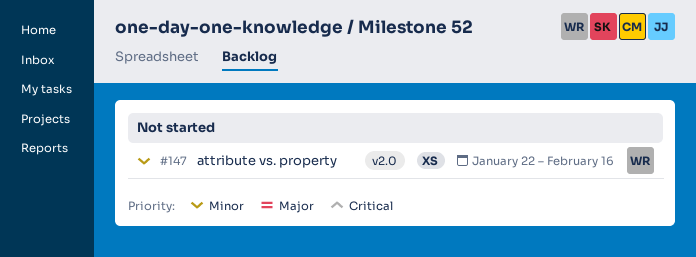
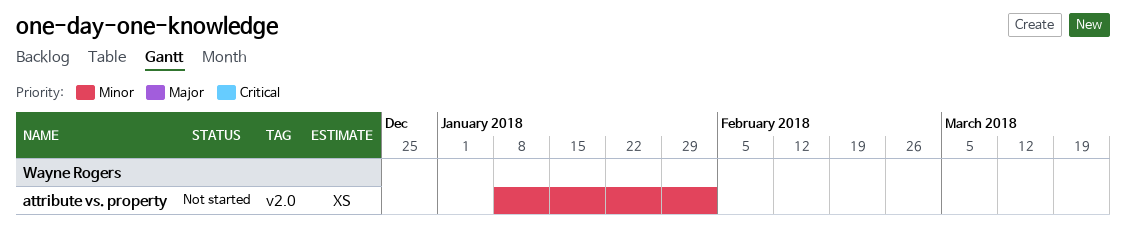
attribute vs. property, start: Jan 22 -> Jan 8
attribute vs. property, due: Feb 16 -> Feb 2

